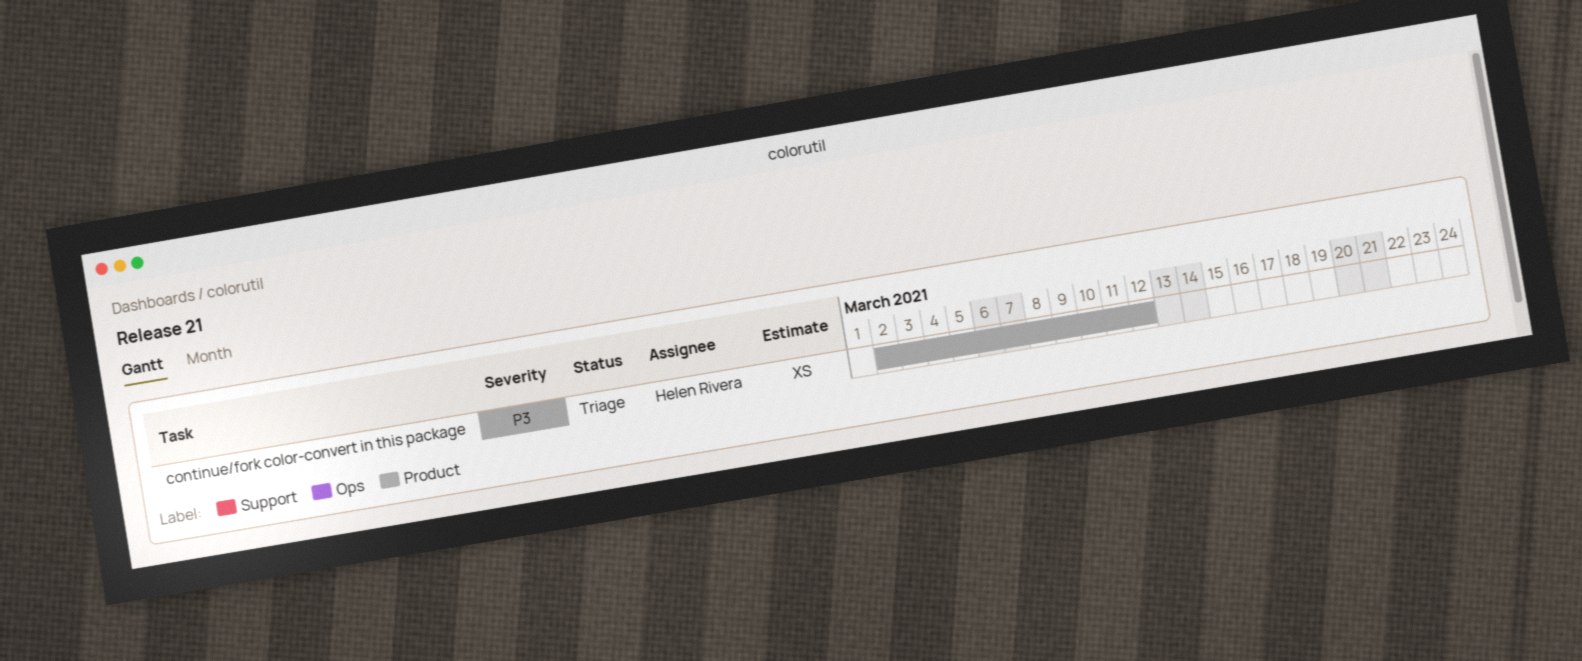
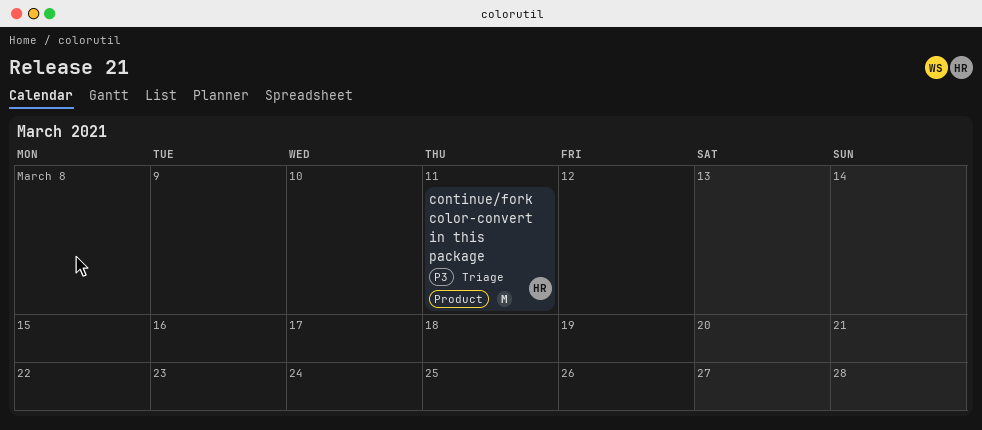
continue/fork color-convert in this package, estimate: XS -> M
continue/fork color-convert in this package, due: Mar 12 -> Mar 11

